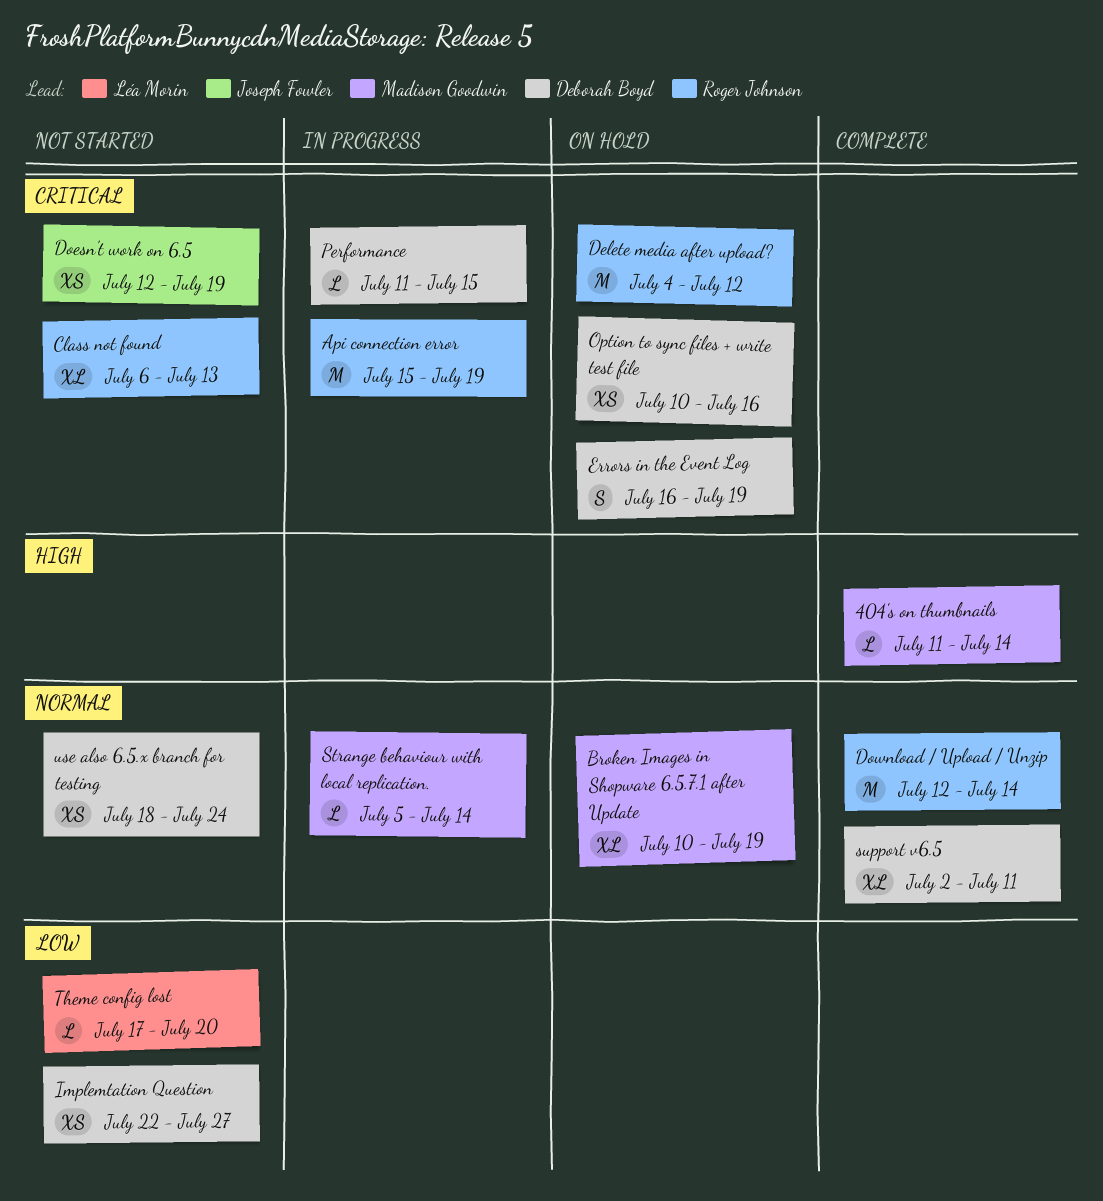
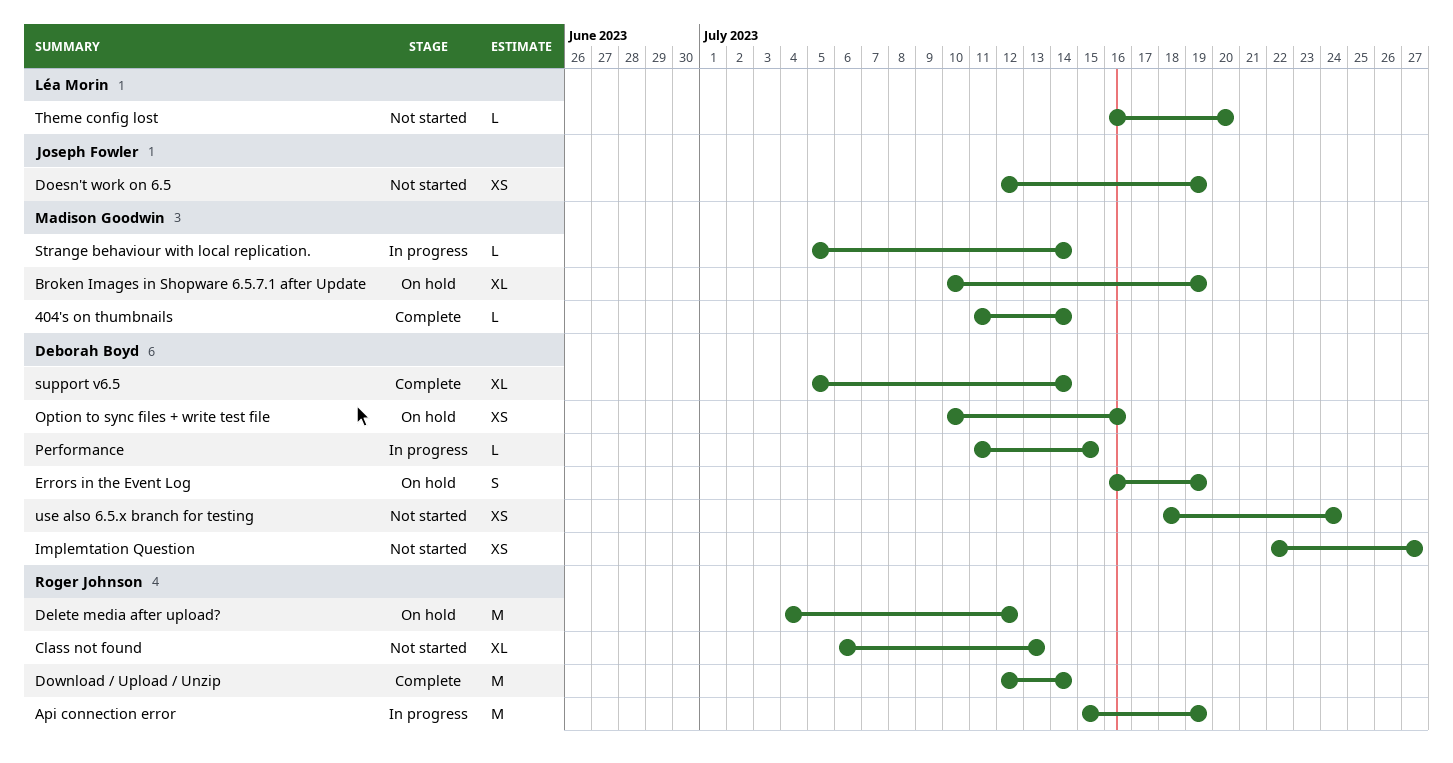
support v6.5, start: Jul 2 -> Jul 5
support v6.5, due: Jul 11 -> Jul 14
Theme config lost, start: Jul 17 -> Jul 16

